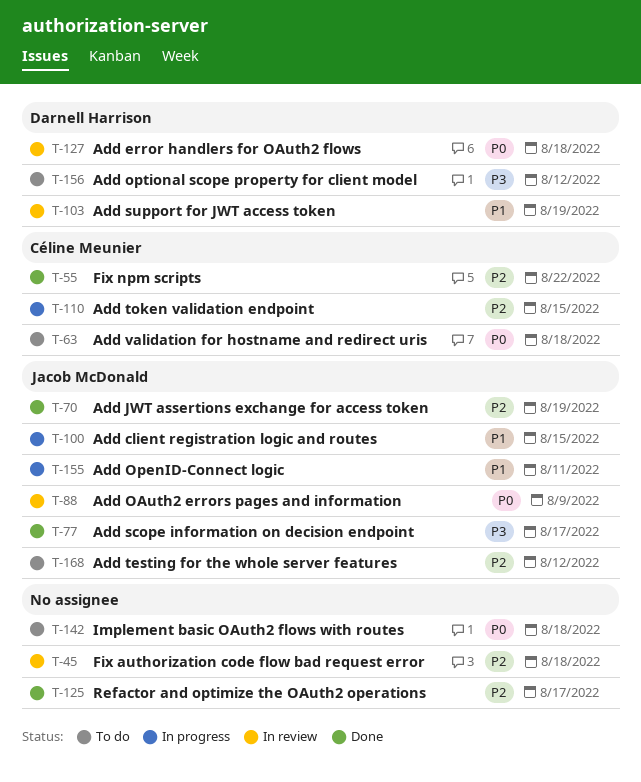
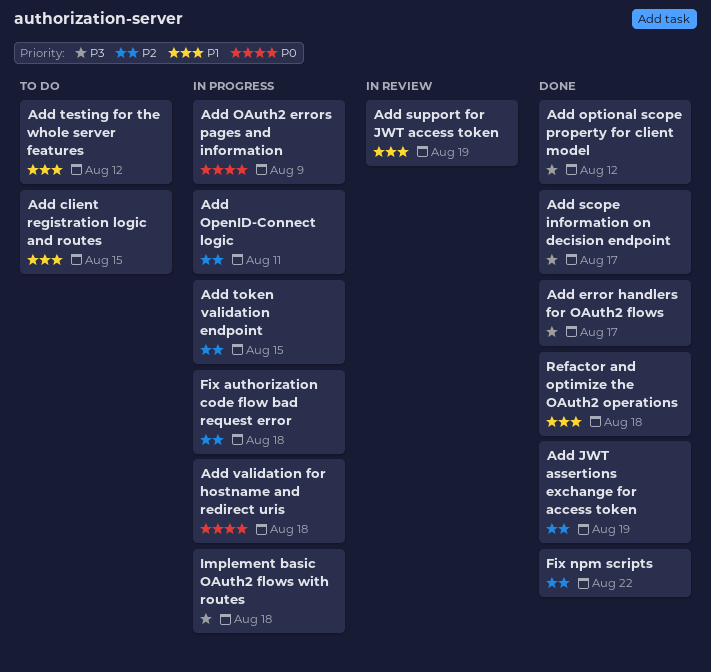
Add client registration logic and routes, status: In progress -> To do
Add error handlers for OAuth2 flows, status: In review -> Done
Add error handlers for OAuth2 flows, priority: P0 -> P3
Add error handlers for OAuth2 flows, due: Aug 18 -> Aug 17
Add OAuth2 errors pages and information, status: In review -> In progress
Add OpenID-Connect logic, priority: P1 -> P2
Add optional scope property for client model, status: To do -> Done
Add testing for the whole server features, priority: P2 -> P1
Add validation for hostname and redirect uris, status: To do -> In progress
Fix authorization code flow bad request error, status: In review -> In progress
Implement basic OAuth2 flows with routes, status: To do -> In progress
Implement basic OAuth2 flows with routes, priority: P0 -> P3
Refactor and optimize the OAuth2 operations, priority: P2 -> P1
Refactor and optimize the OAuth2 operations, due: Aug 17 -> Aug 18

